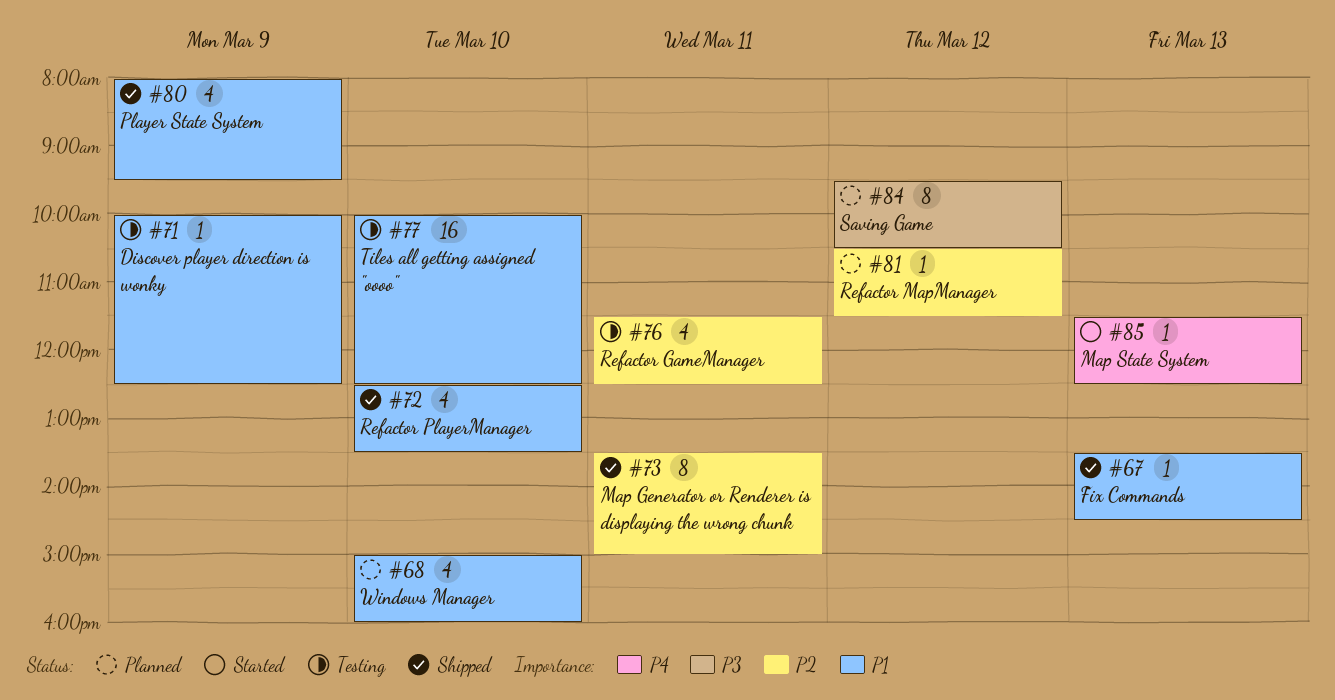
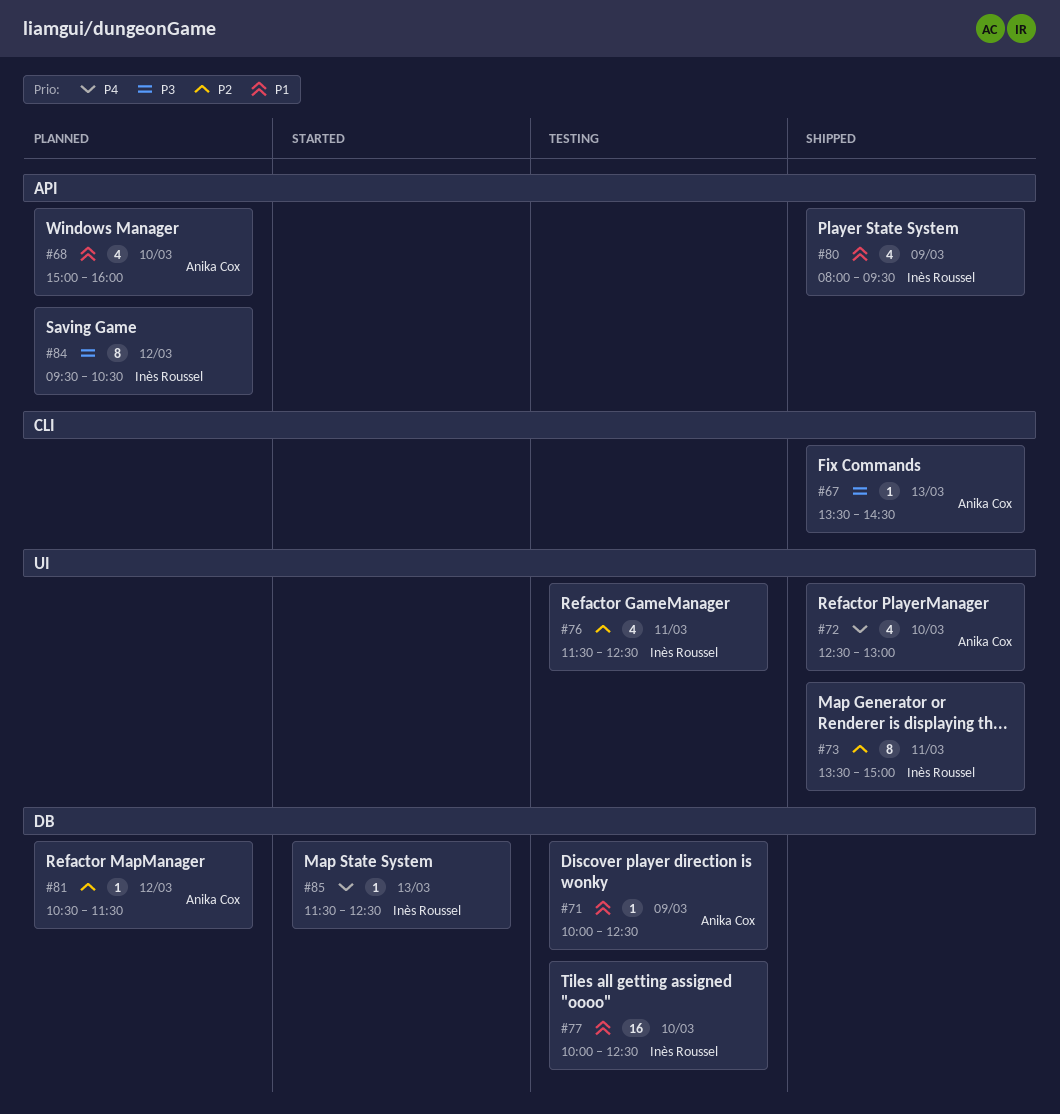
#67, priority: P1 -> P3
#72, priority: P1 -> P4
#72, ends: 13:30 -> 13:00

